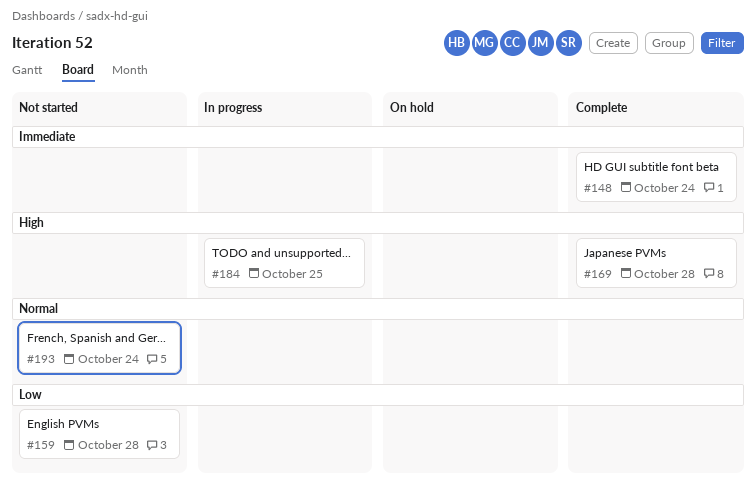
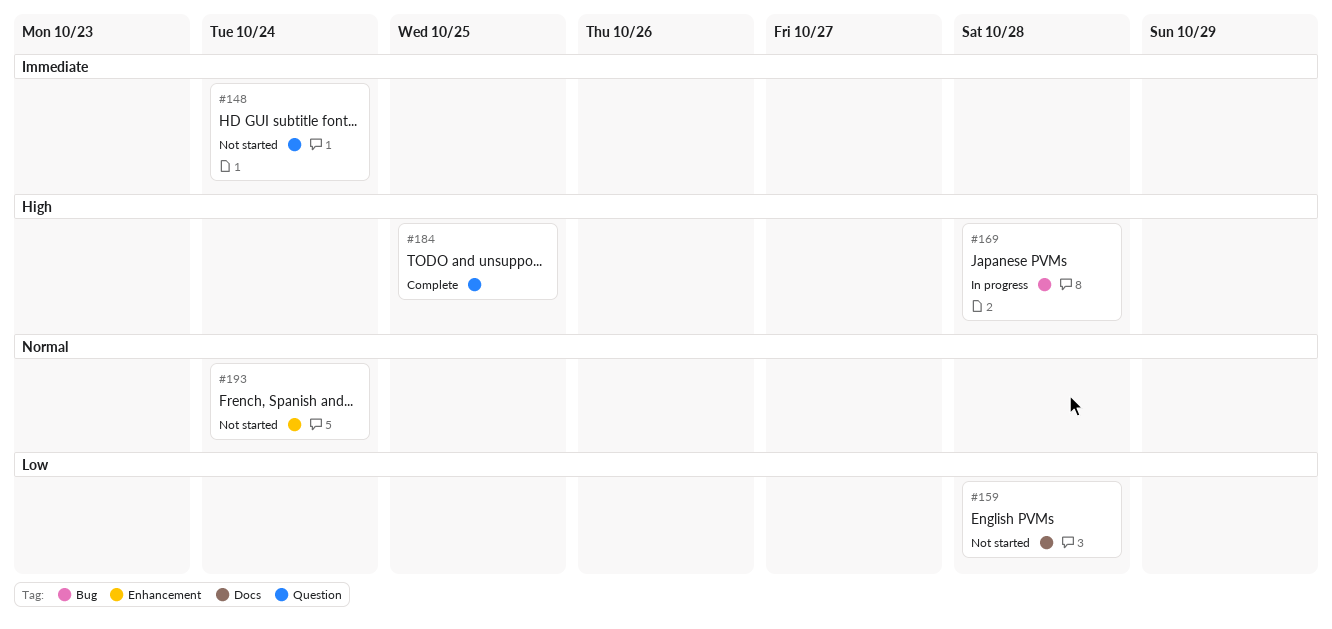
#148, status: Complete -> Not started
#169, status: Complete -> In progress
#184, status: In progress -> Complete

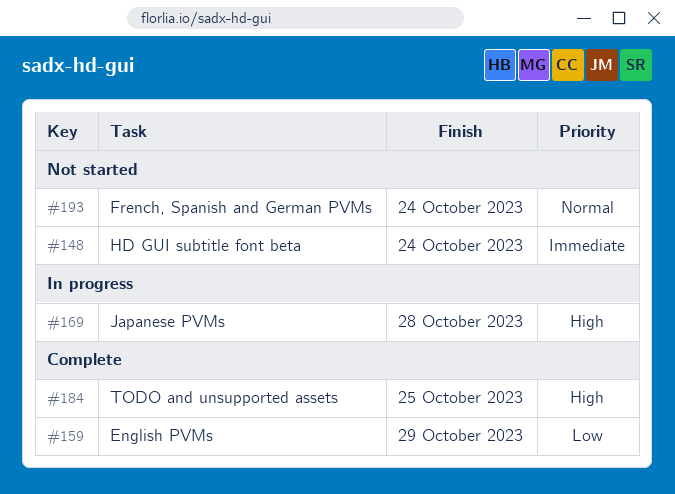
#159, status: Not started -> Complete
#159, due: Oct 28 -> Oct 29

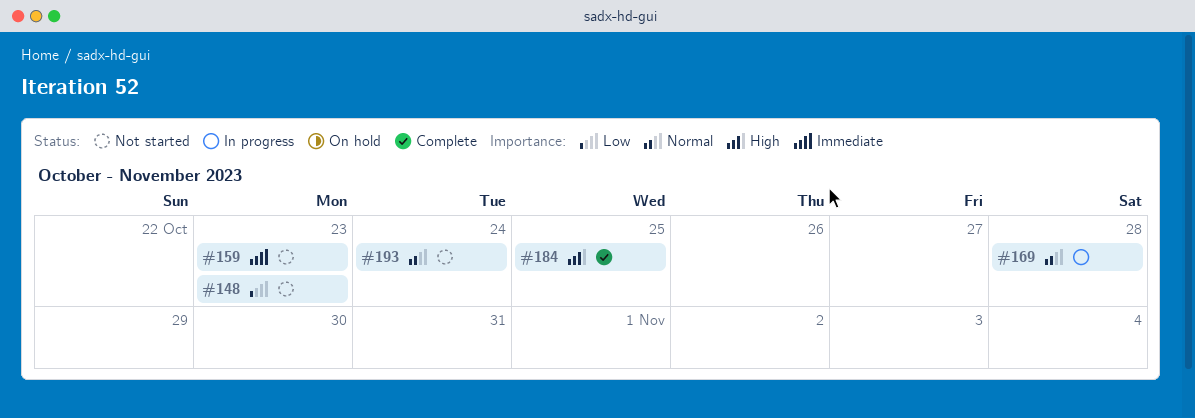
#148, priority: Immediate -> Low
#148, due: Oct 24 -> Oct 23
#159, status: Complete -> Not started
#159, priority: Low -> Immediate
#159, due: Oct 29 -> Oct 23
#169, priority: High -> Normal

